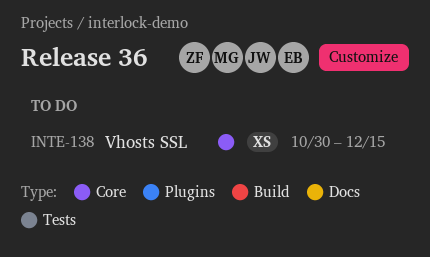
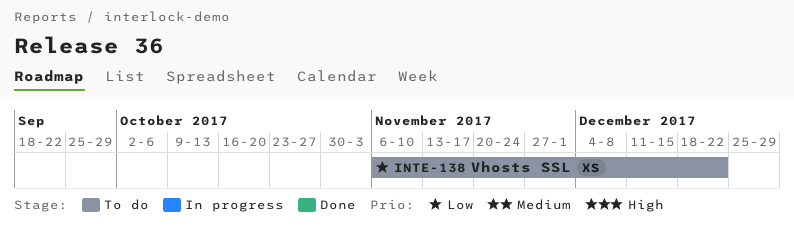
INTE-138, start: Oct 30 -> Nov 6
INTE-138, due: Dec 15 -> Dec 22

